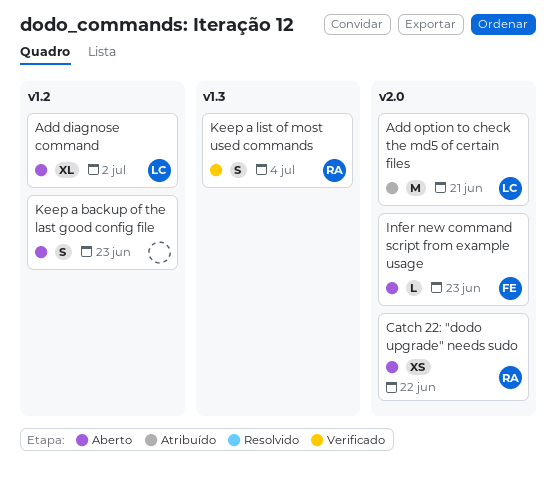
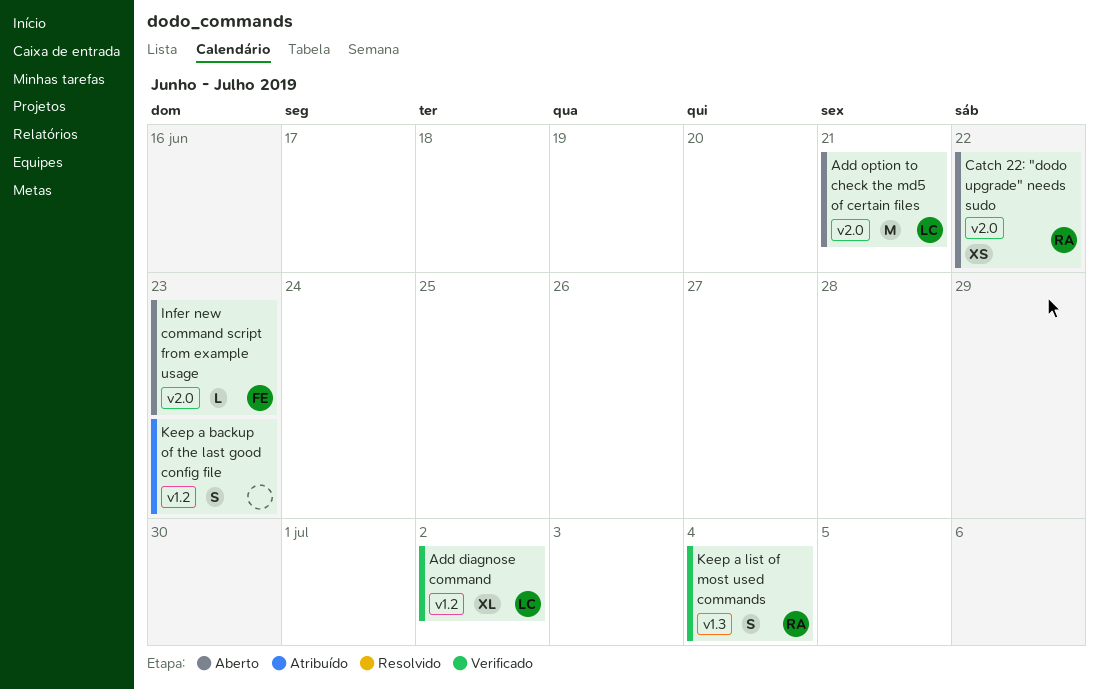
Add diagnose command, status: Aberto -> Verificado
Add option to check the md5 of certain files, status: Atribuído -> Aberto
Keep a backup of the last good config file, status: Aberto -> Atribuído

